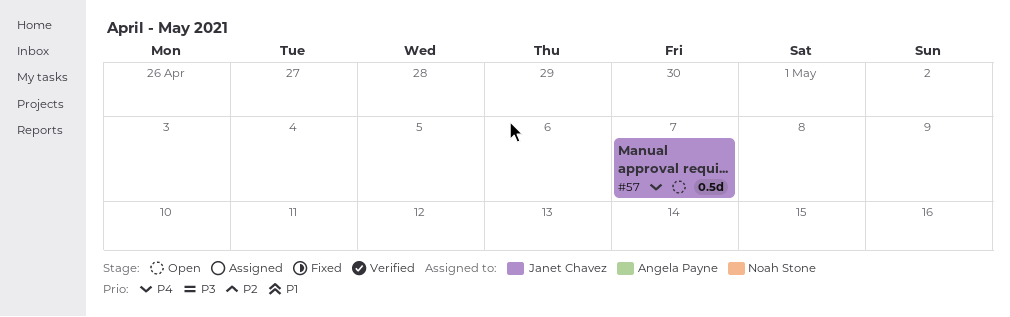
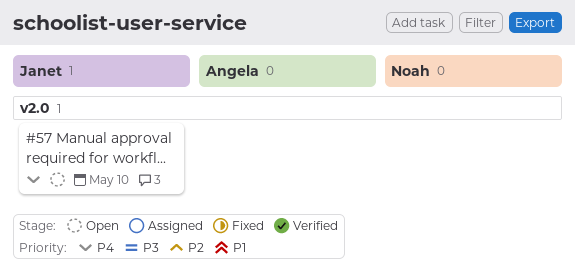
#57, due: May 7 -> May 10

